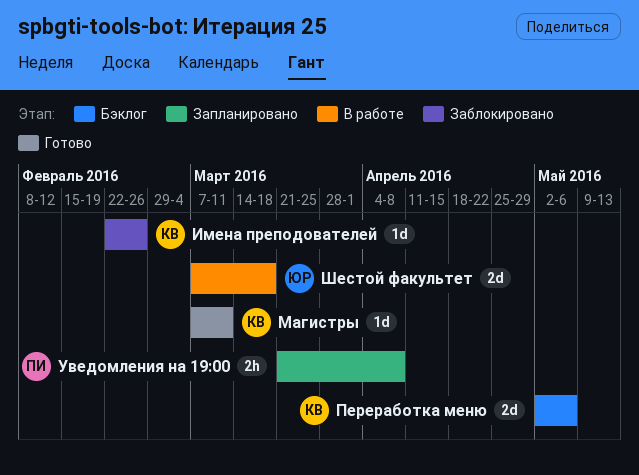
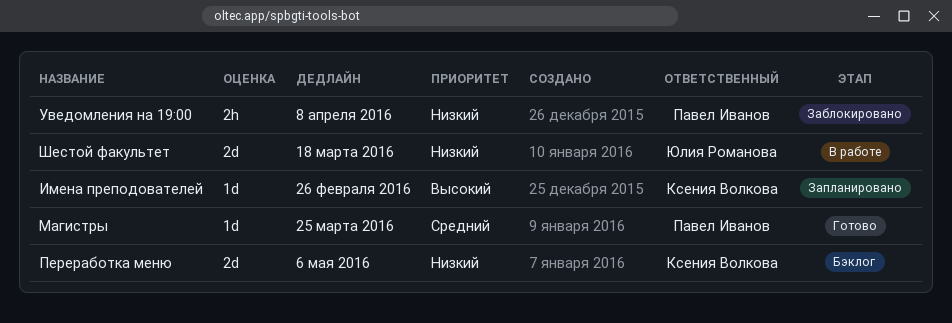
Имена преподователей, status: Заблокировано -> Запланировано
Магистры, owner: Ксения Волкова -> Павел Иванов
Магистры, due: Mar 11 -> Mar 25
Уведомления на 19:00, status: Запланировано -> Заблокировано

